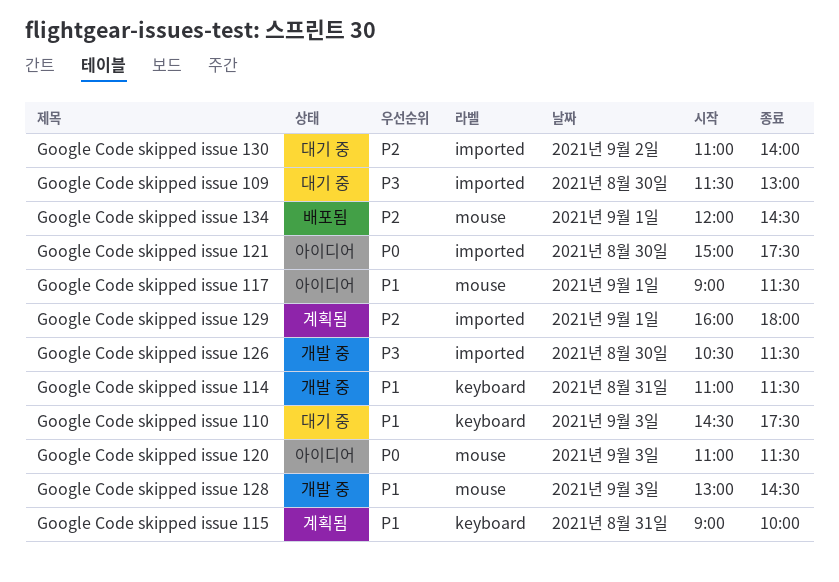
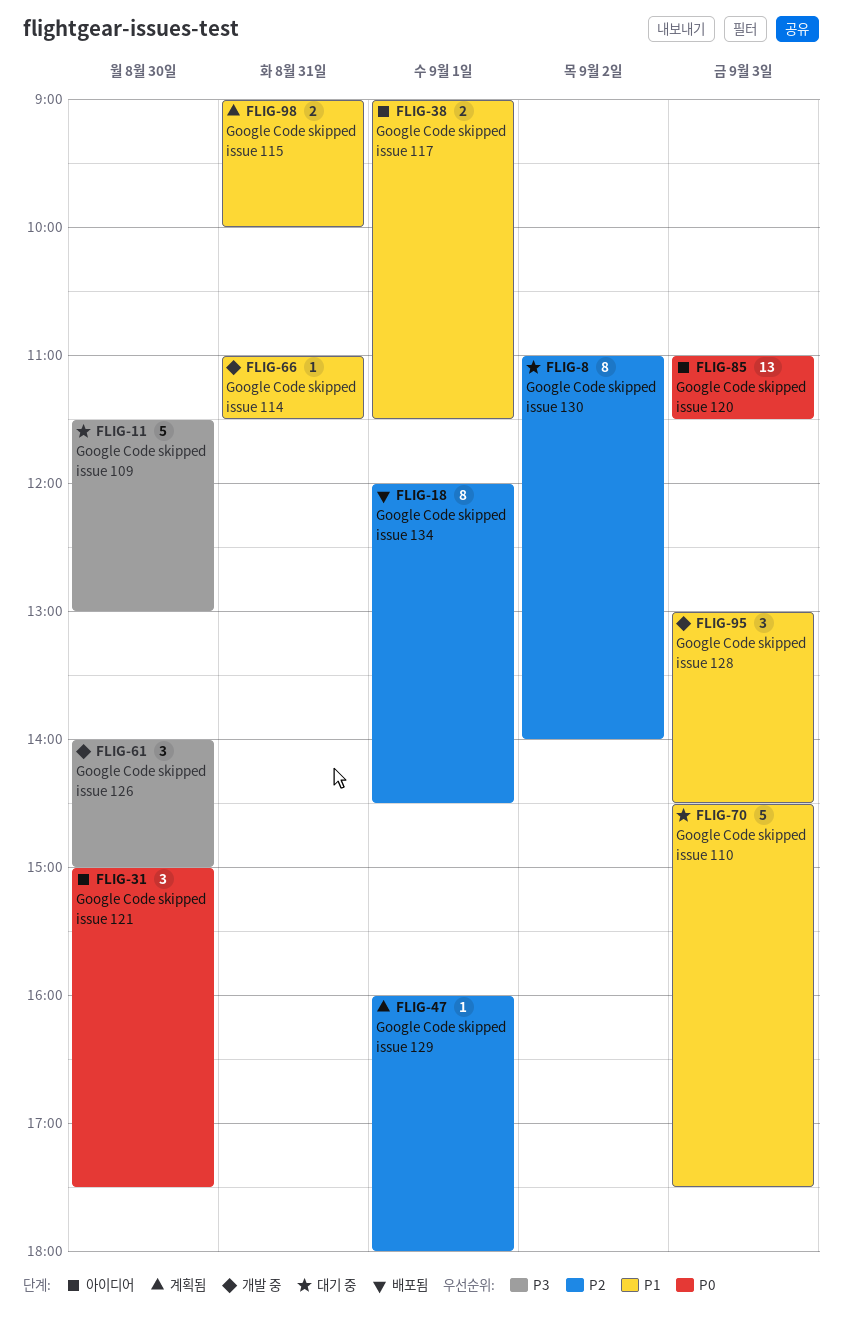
Google Code skipped issue 126, begins: 10:30 -> 14:00
Google Code skipped issue 126, ends: 11:30 -> 15:00

